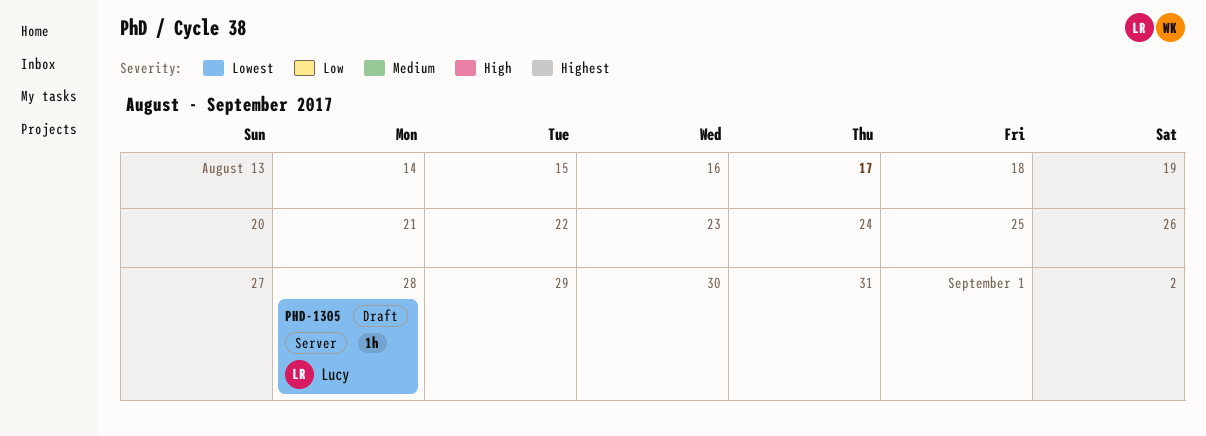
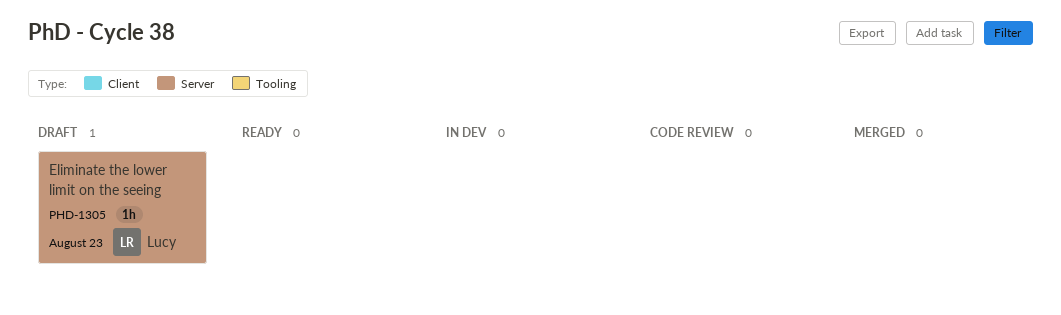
PHD-1305, due: Aug 28 -> Aug 23

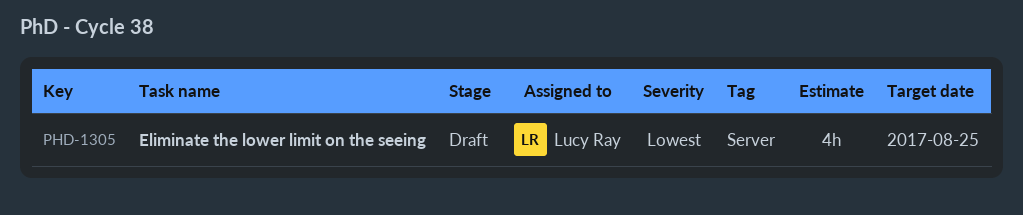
PHD-1305, estimate: 1h -> 4h
PHD-1305, due: Aug 23 -> Aug 25

